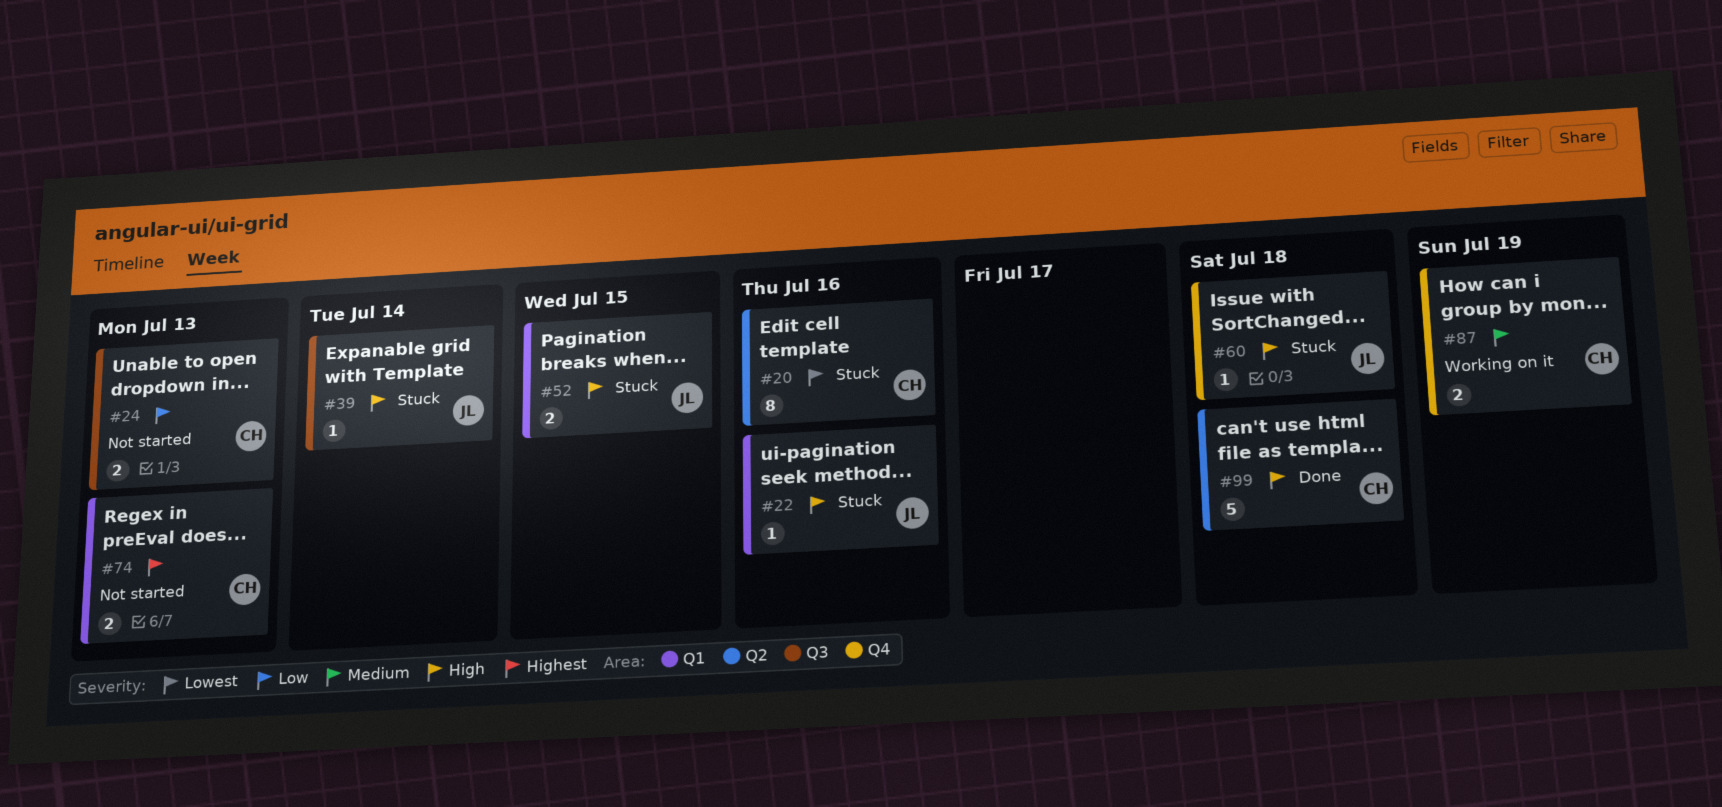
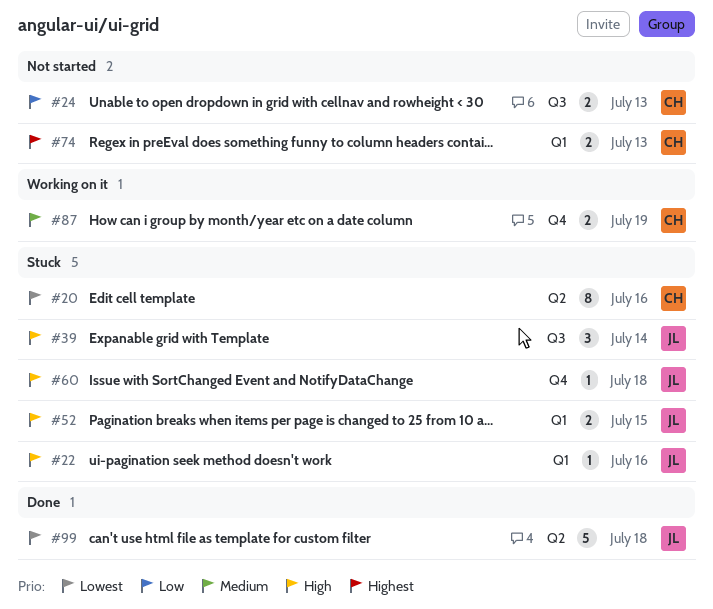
#39, estimate: 1 -> 3
#99, owner: CH -> JL
#99, priority: High -> Lowest

